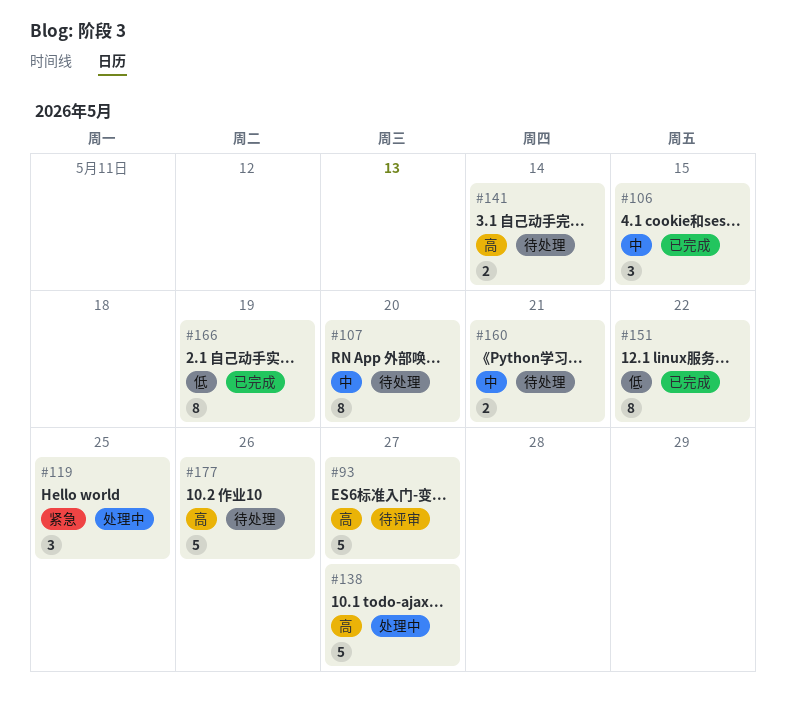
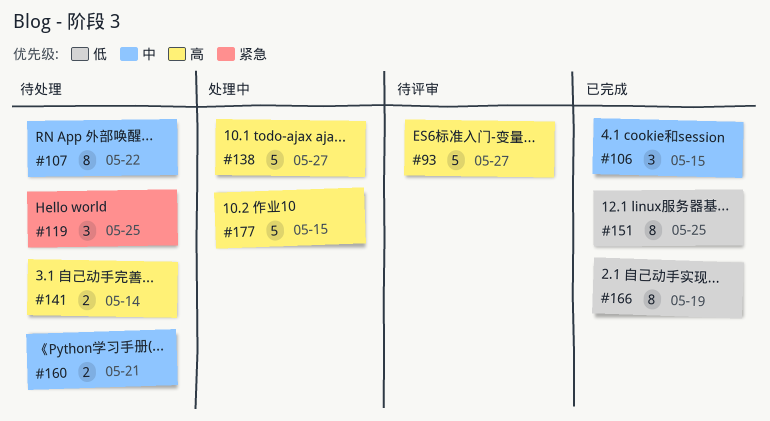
#107, due: May 20 -> May 22
#119, status: 处理中 -> 待处理
#151, due: May 22 -> May 25
#177, status: 待处理 -> 处理中
#177, due: May 26 -> May 15

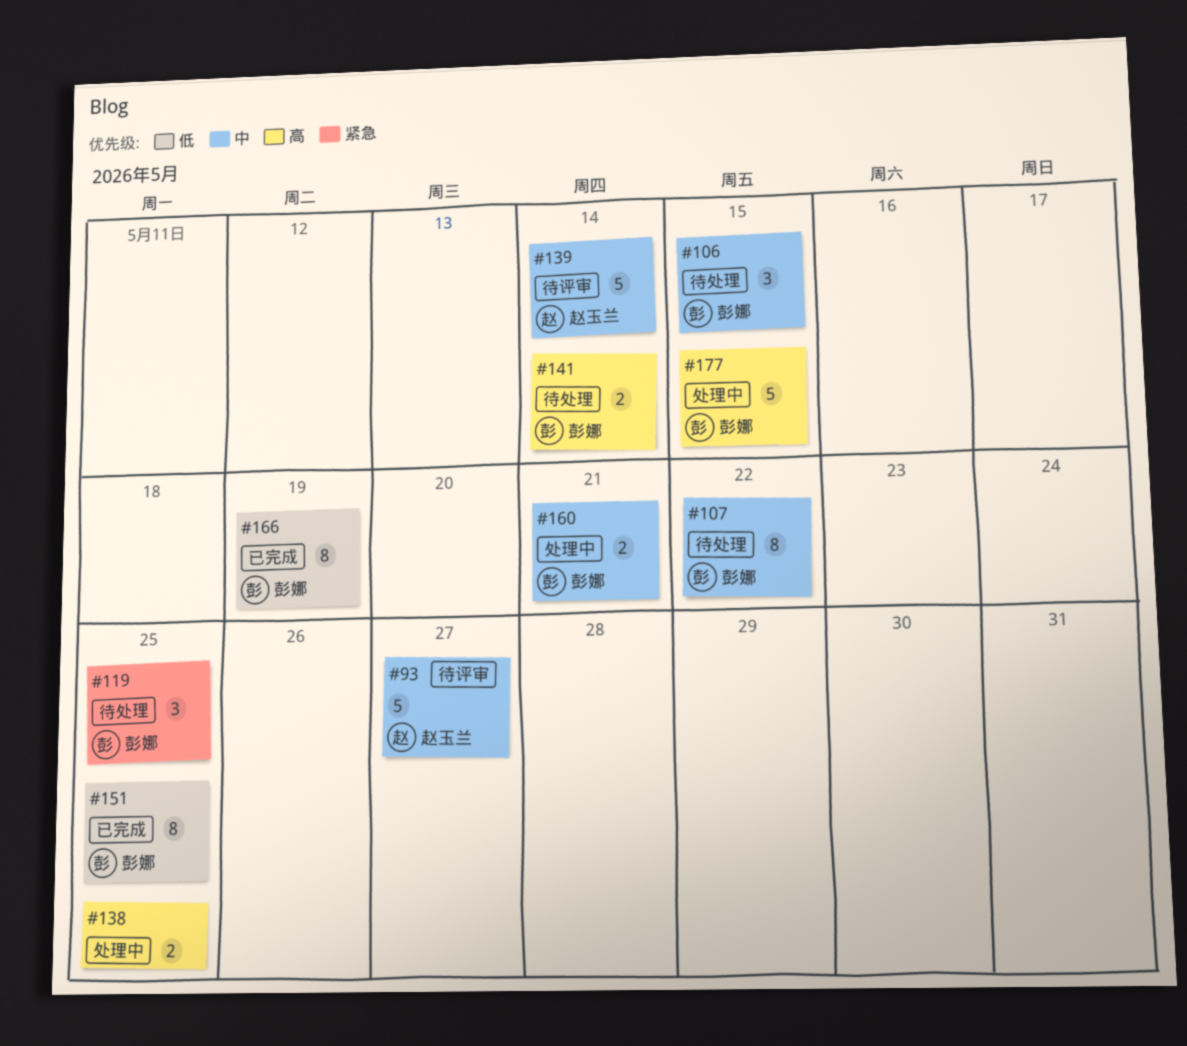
#93, priority: 高 -> 中
#106, status: 已完成 -> 待处理
#138, estimate: 5 -> 2
#138, due: May 27 -> May 25
#139: none -> present
#160, status: 待处理 -> 处理中

